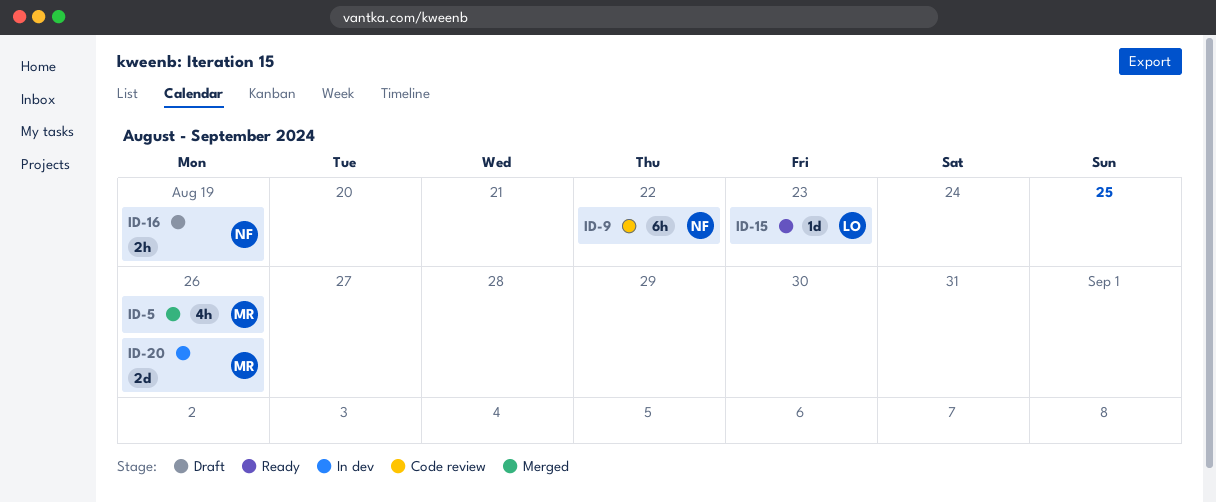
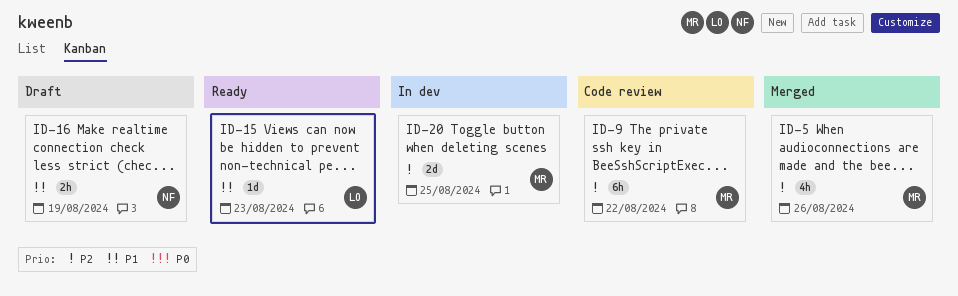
ID-9, owner: NF -> MR
ID-20, due: Aug 26 -> Aug 25

